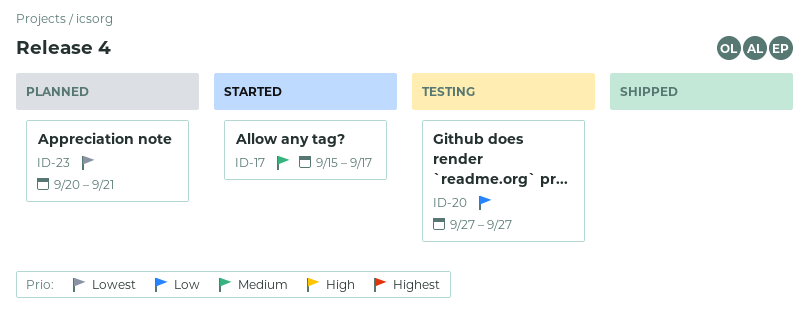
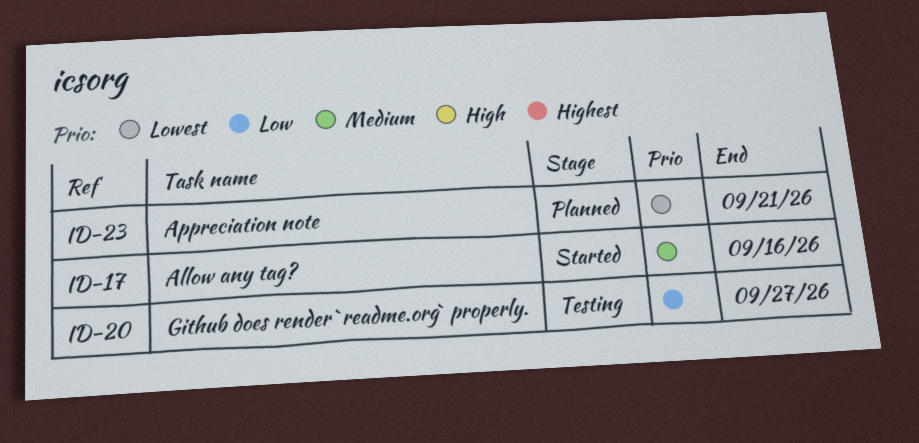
ID-17, due: Sep 17 -> Sep 16

